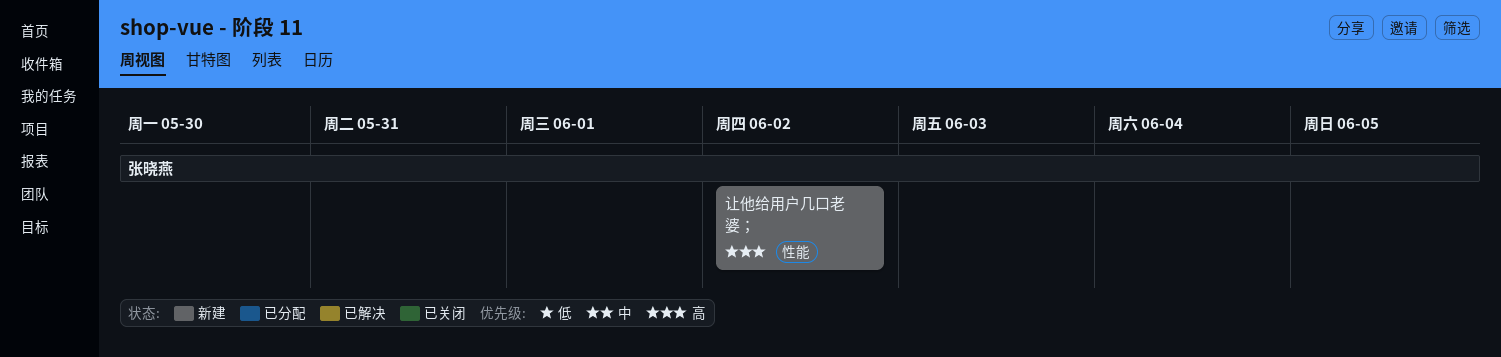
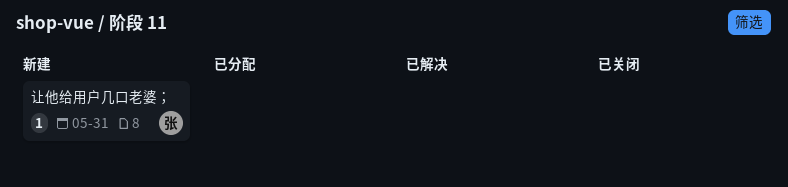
让他给用户几口老婆；, due: Jun 2 -> May 31

